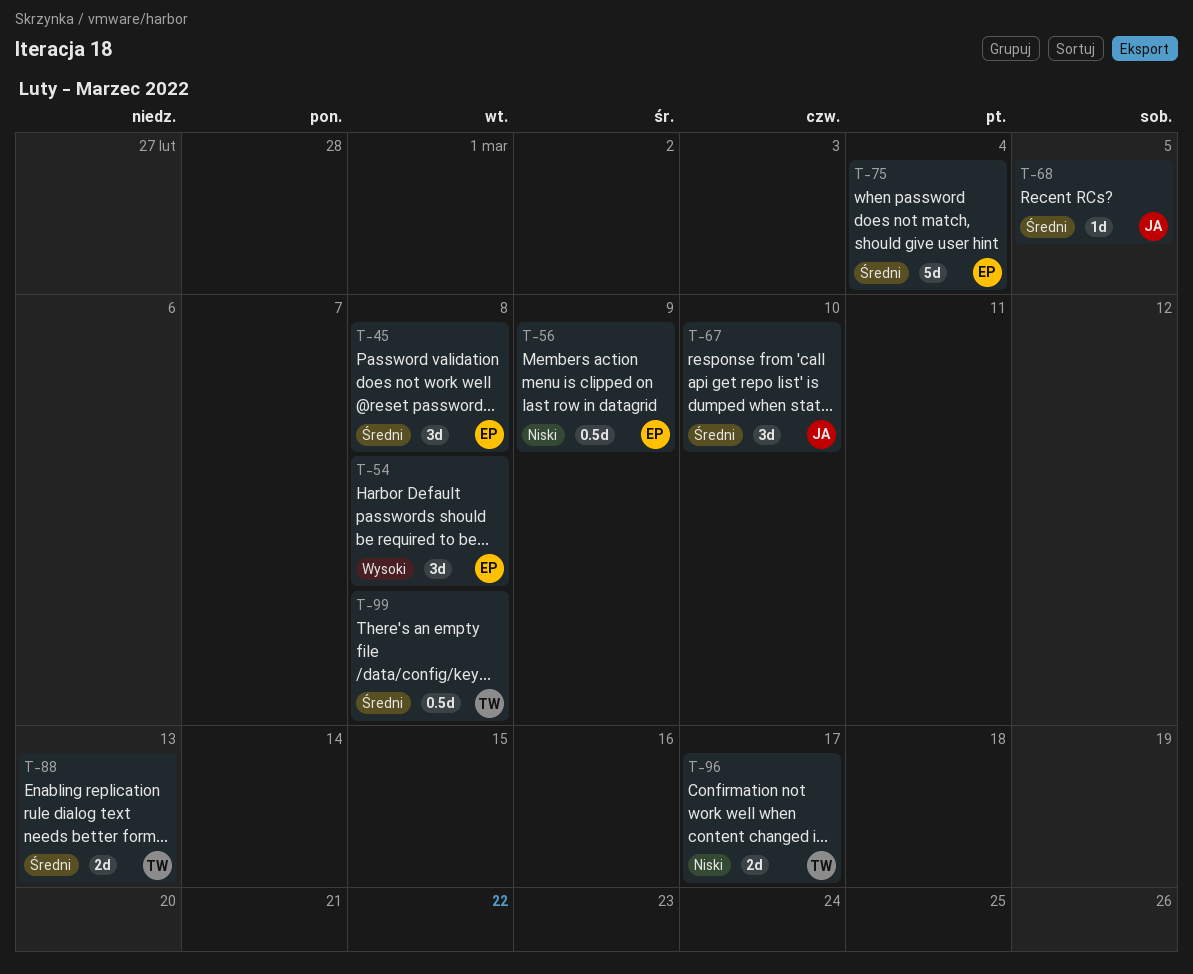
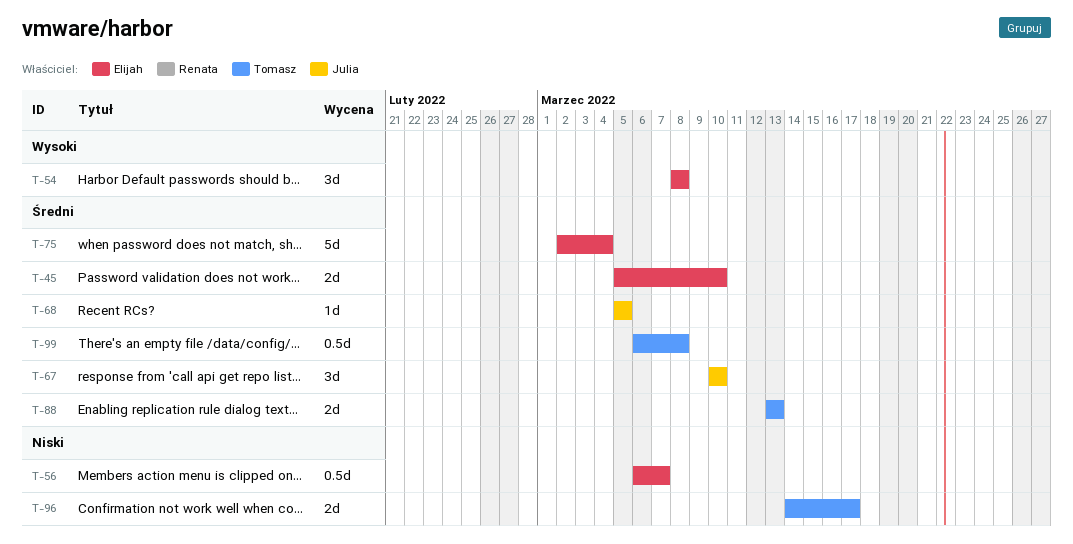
T-45, estimate: 3d -> 2d
T-45, due: Mar 8 -> Mar 10
T-56, due: Mar 9 -> Mar 7

